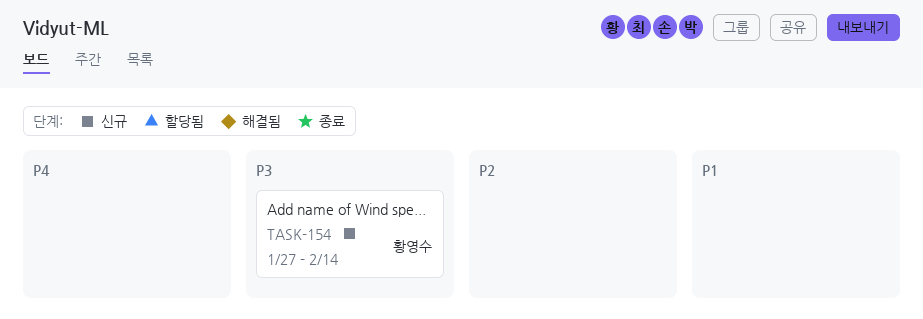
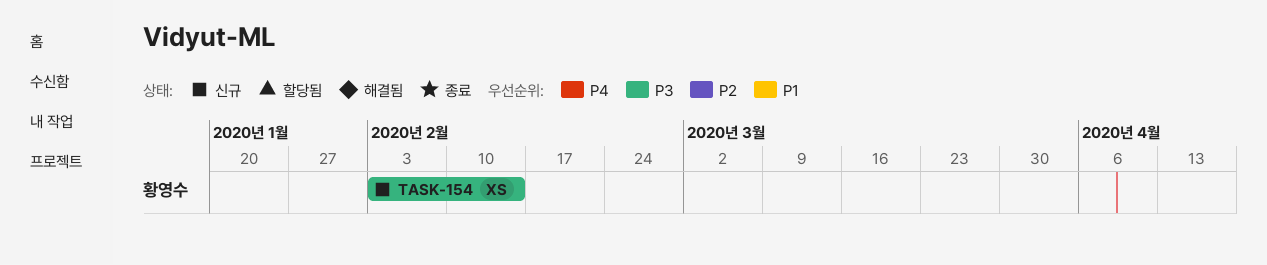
TASK-154, start: Jan 27 -> Feb 3

